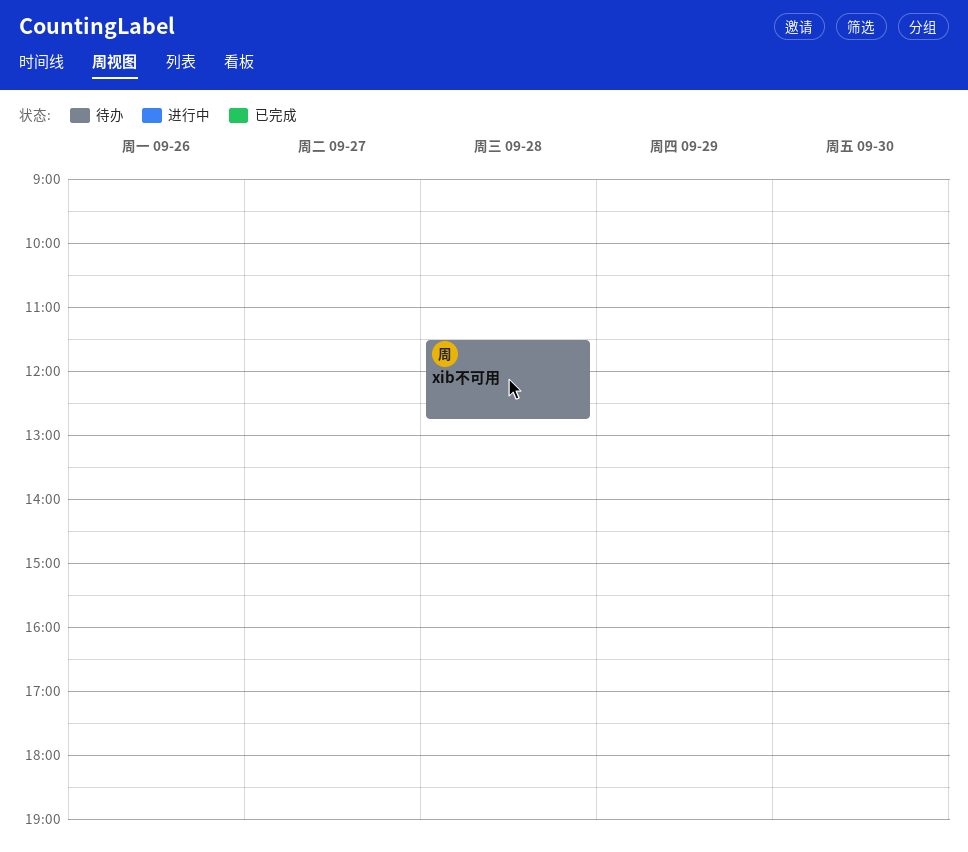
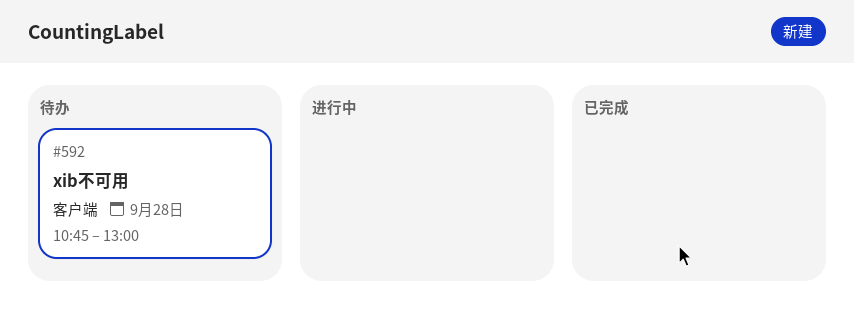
xib不可用, begins: 11:30 -> 10:45
xib不可用, ends: 12:45 -> 13:00

